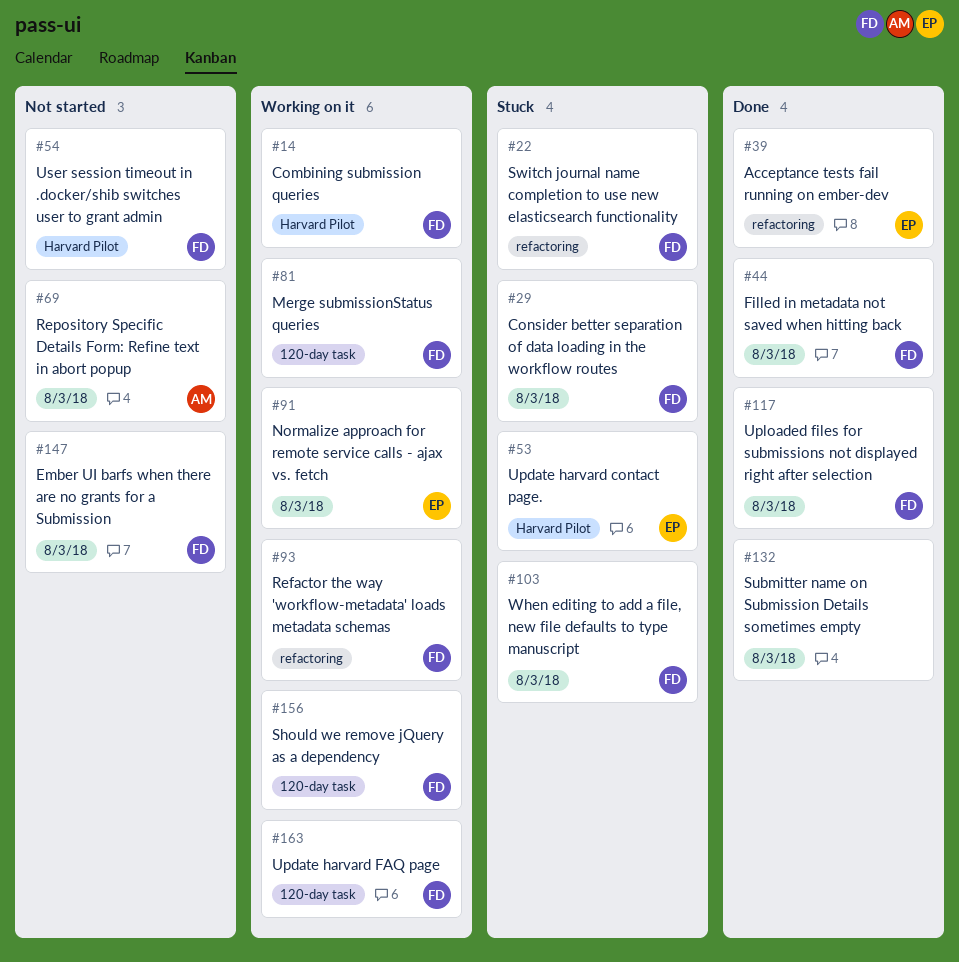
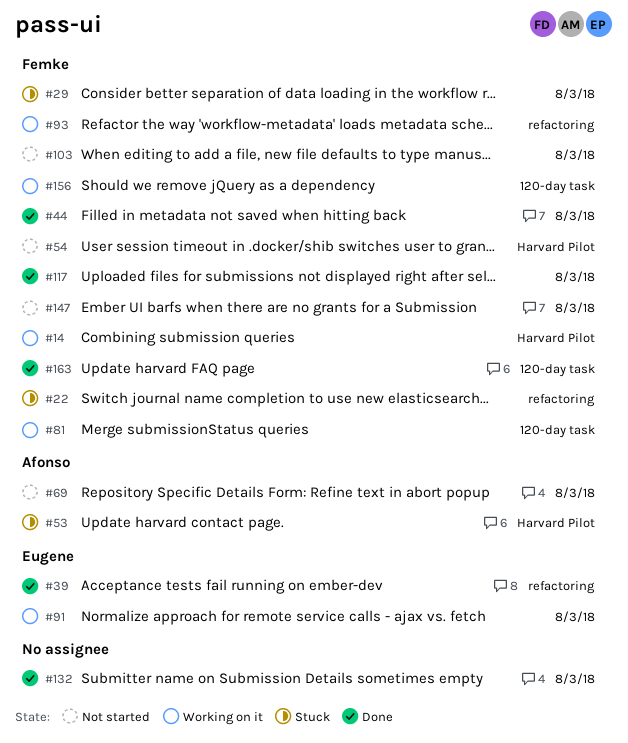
#53, owner: Eugene -> Afonso
#103, status: Stuck -> Not started
#163, status: Working on it -> Done

